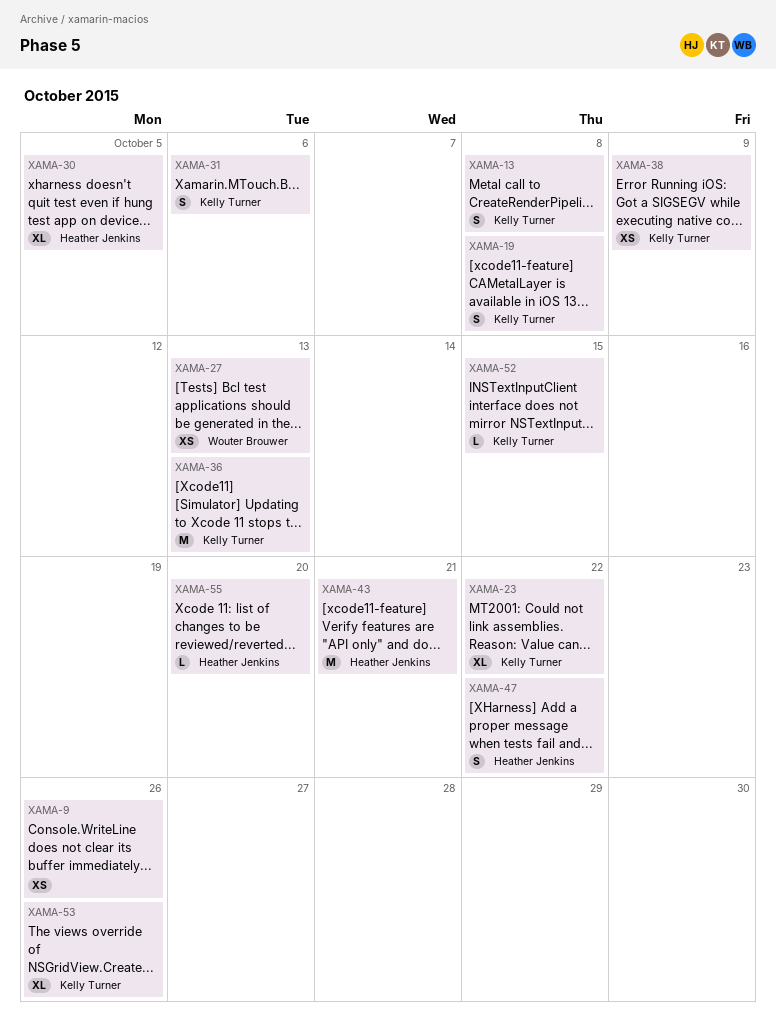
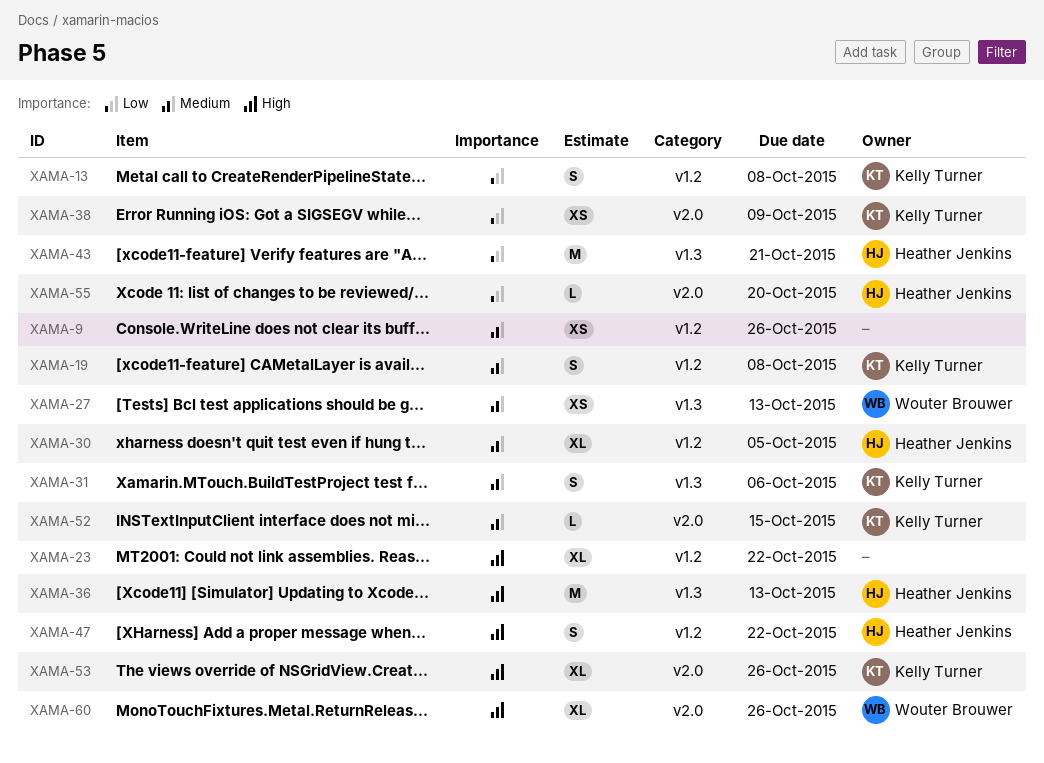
XAMA-23, owner: Kelly Turner -> none
XAMA-36, owner: Kelly Turner -> Heather Jenkins
XAMA-60: none -> present

